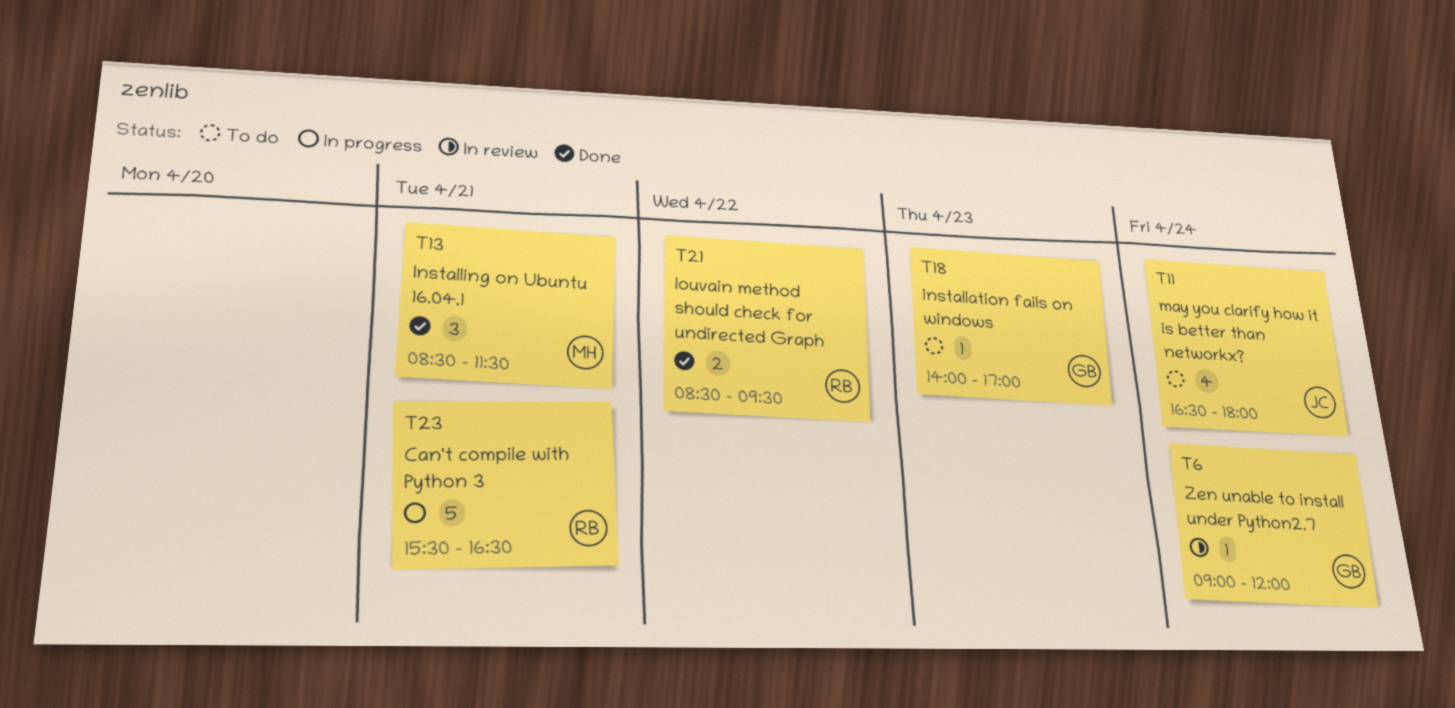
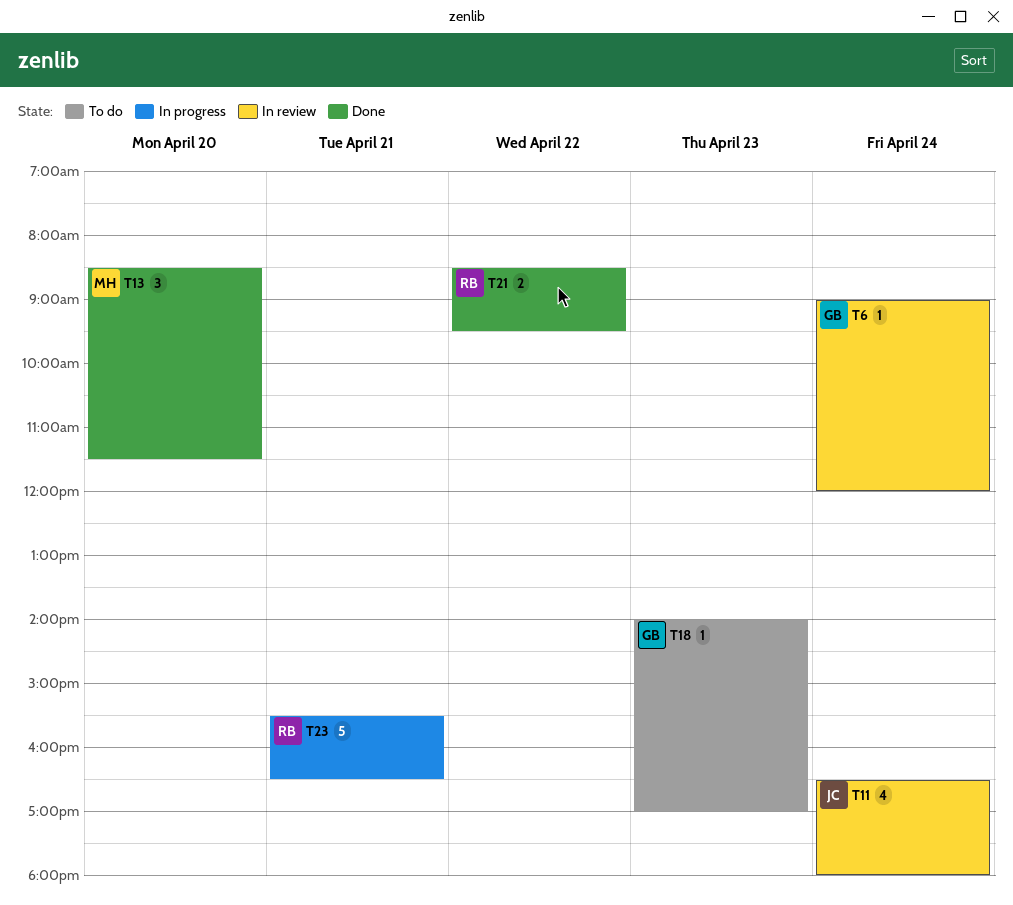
T11, status: To do -> In review
T13, day: Apr 21 -> Apr 20

